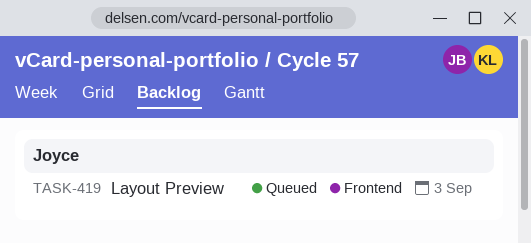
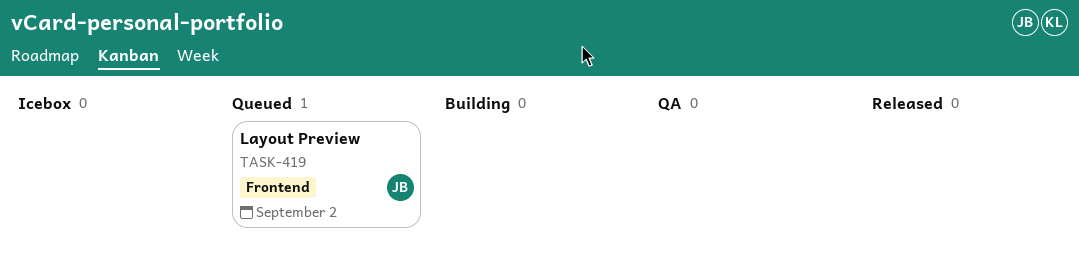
TASK-419, due: Sep 3 -> Sep 2

